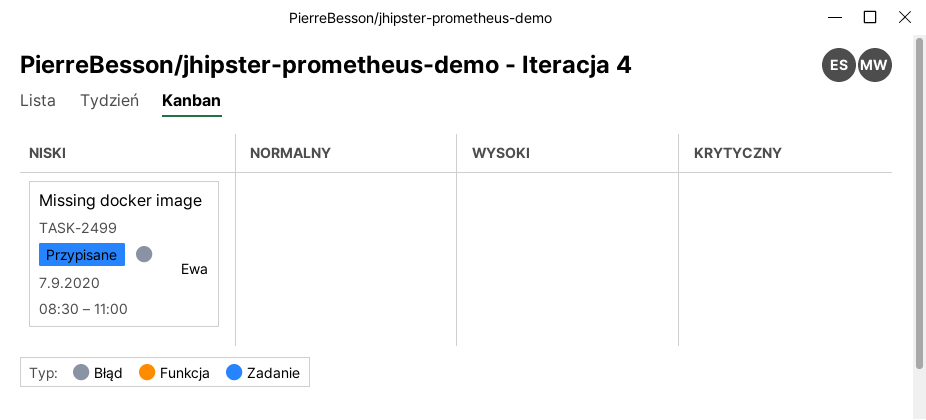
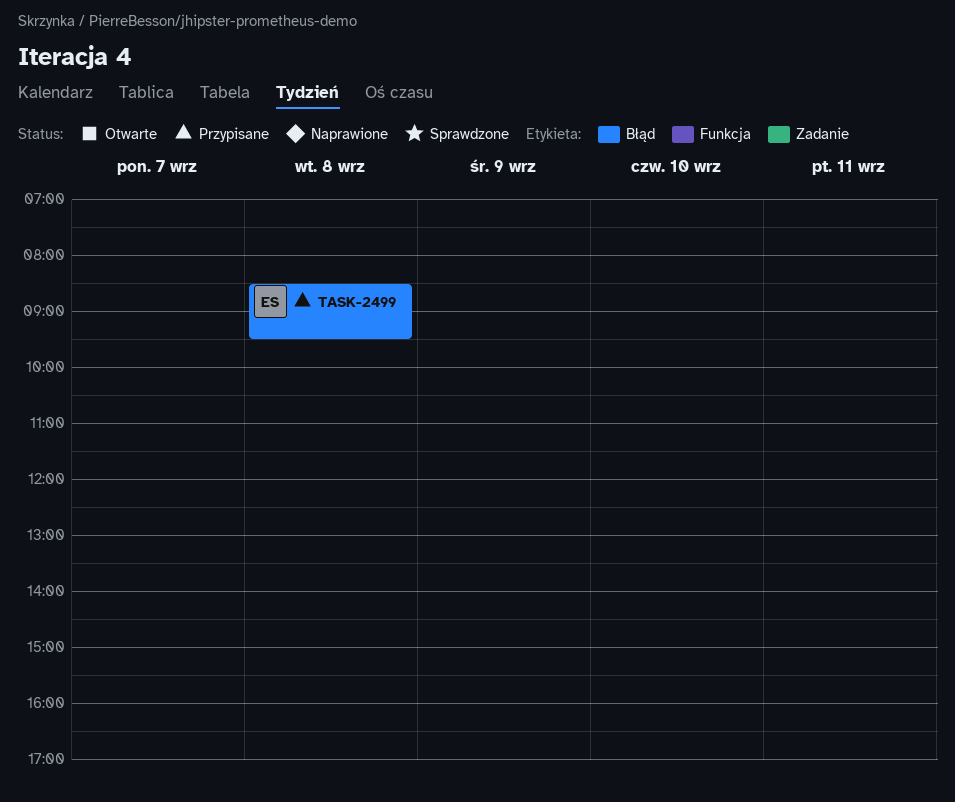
TASK-2499, day: Sep 7 -> Sep 8
TASK-2499, ends: 11:00 -> 09:30

